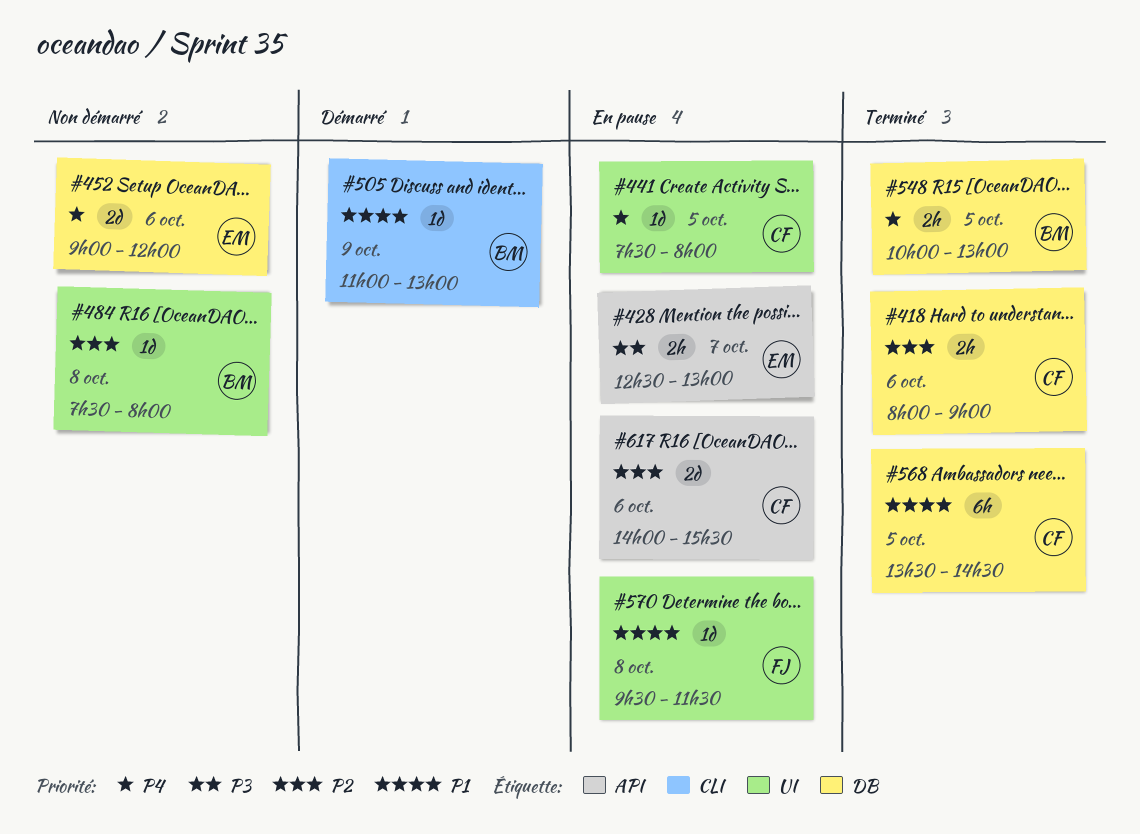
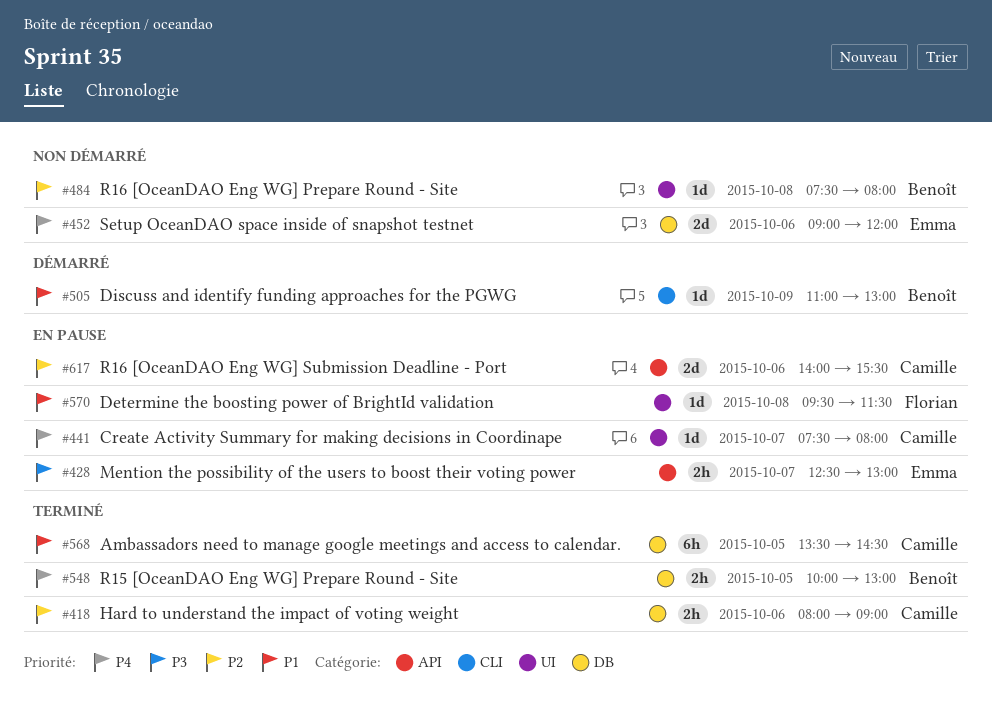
#441, day: Oct 5 -> Oct 7

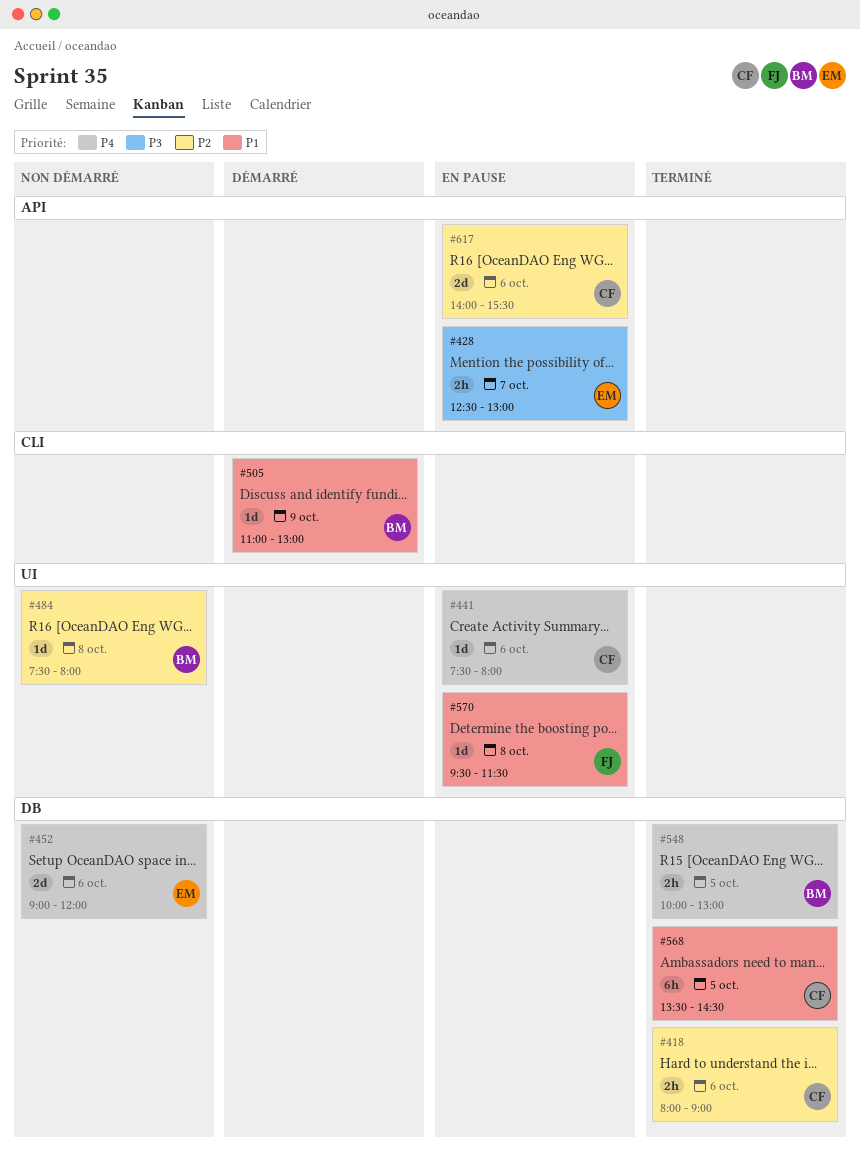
#441, day: Oct 7 -> Oct 6

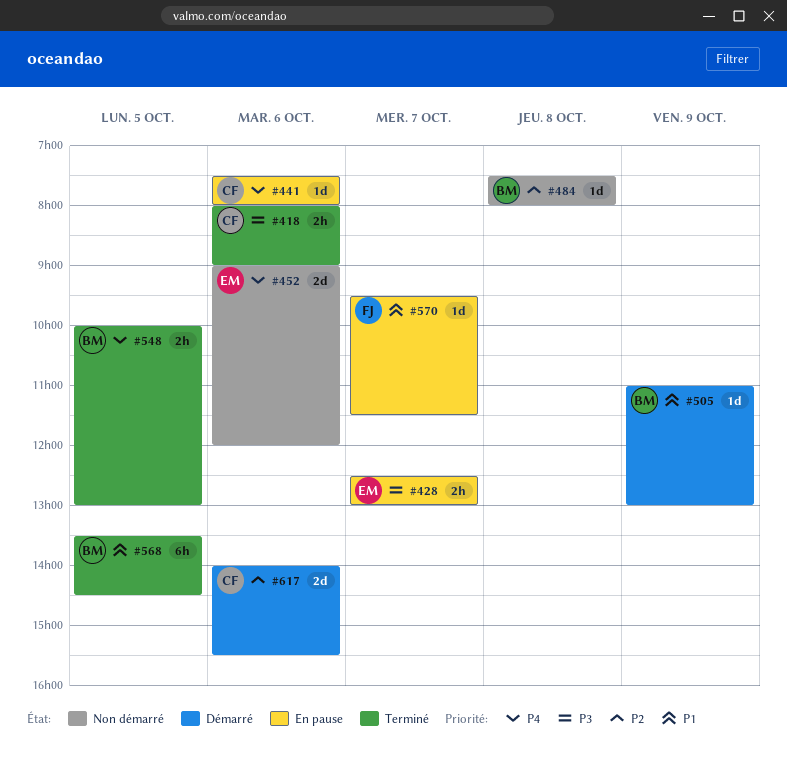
#418, priority: P2 -> P3
#568, owner: CF -> BM
#570, day: Oct 8 -> Oct 7
#617, status: En pause -> Démarré

